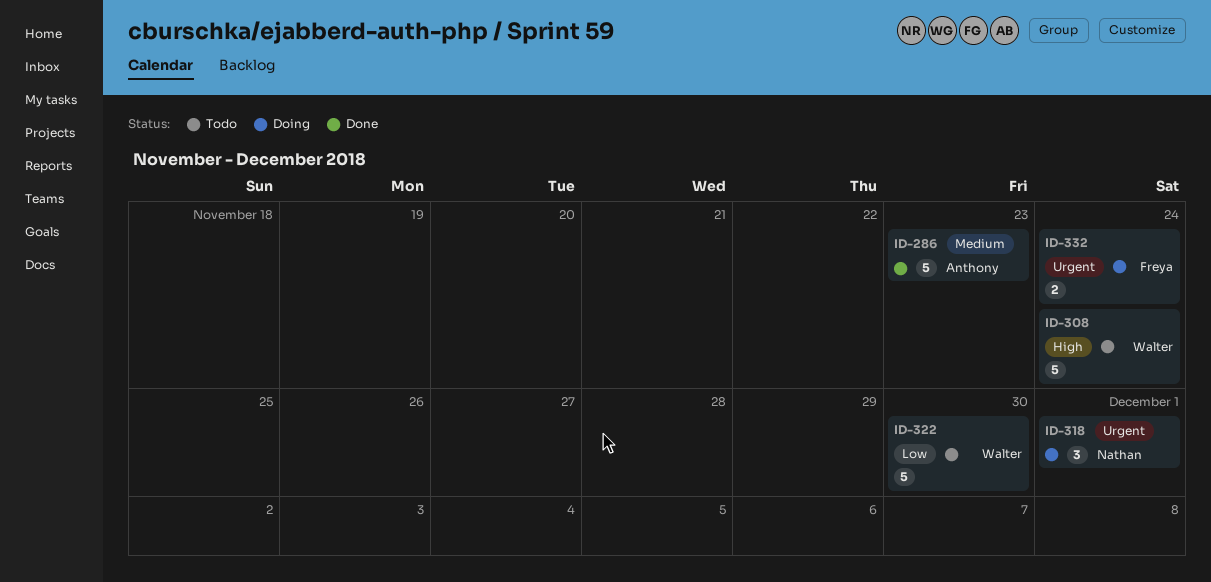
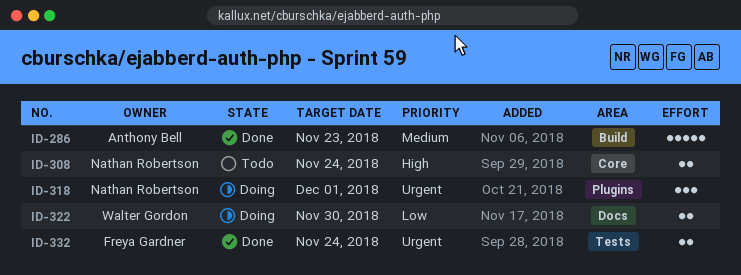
ID-308, owner: Walter Gordon -> Nathan Robertson
ID-308, estimate: 5 -> 2
ID-322, status: Todo -> Doing
ID-322, estimate: 5 -> 2
ID-332, status: Doing -> Done

